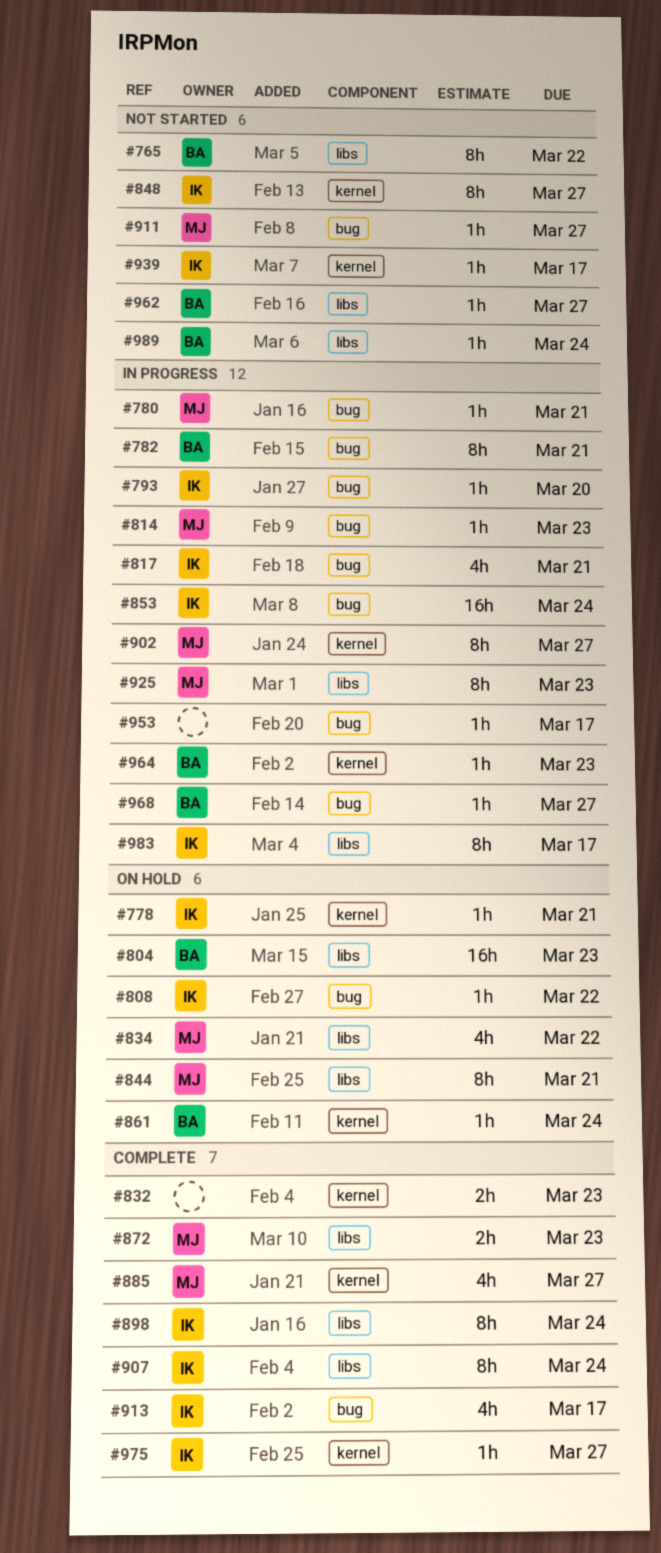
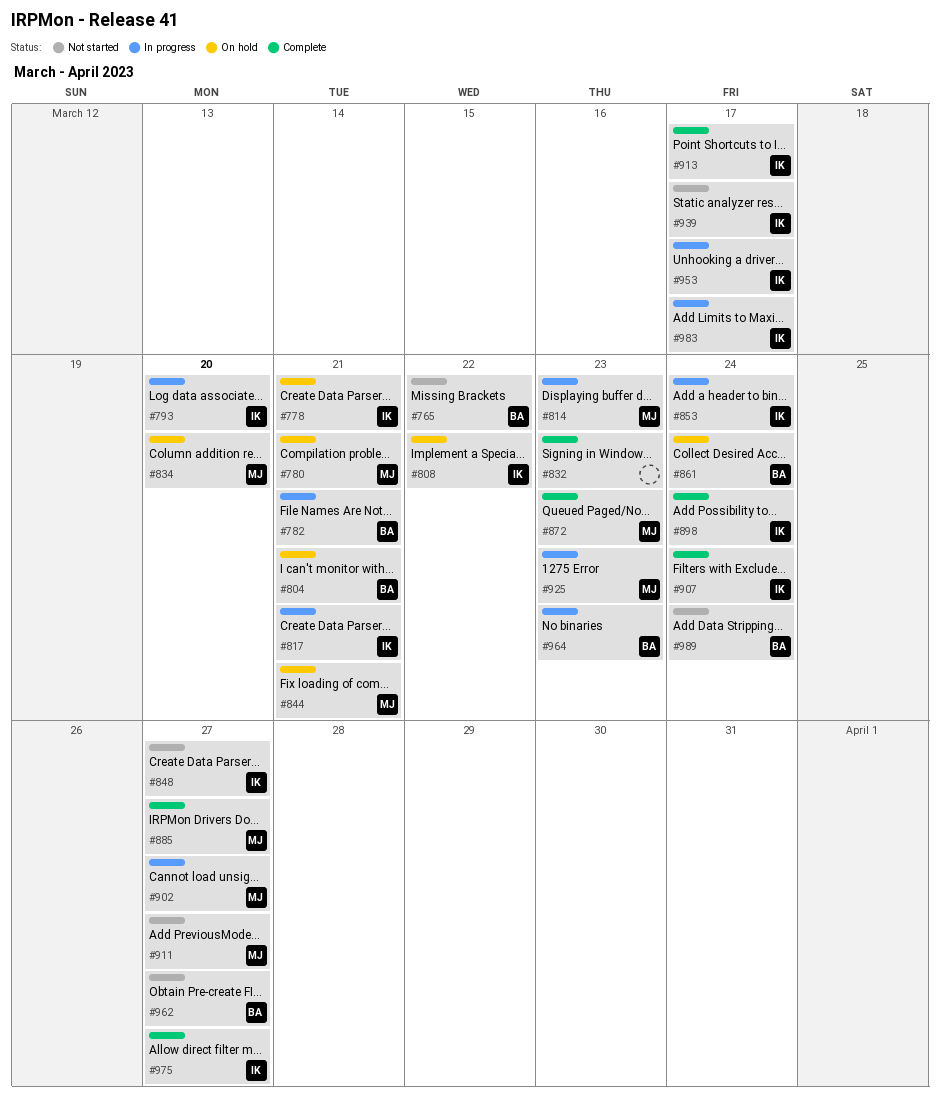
#780, status: In progress -> On hold
#804, due: Mar 23 -> Mar 21
#834, due: Mar 22 -> Mar 20
#953, owner: none -> IK
#968: present -> none

